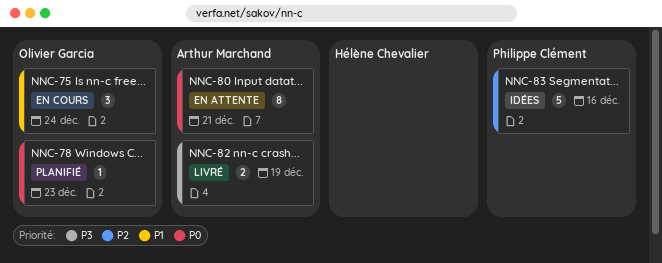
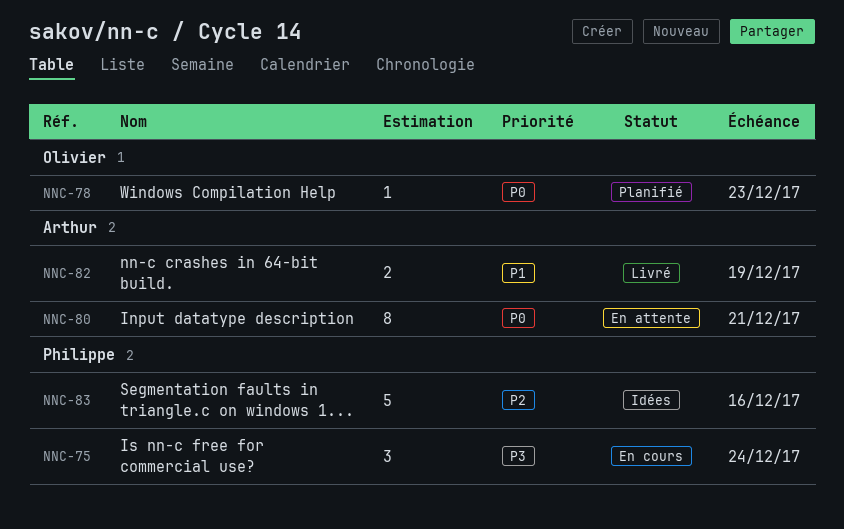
NNC-75, owner: Olivier Garcia -> Philippe Clément
NNC-75, priority: P1 -> P3
NNC-82, priority: P3 -> P1

